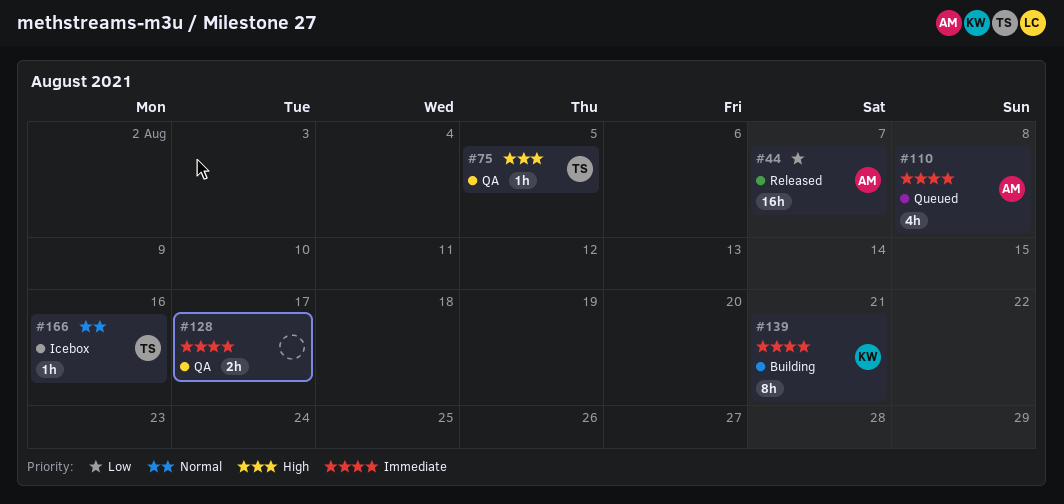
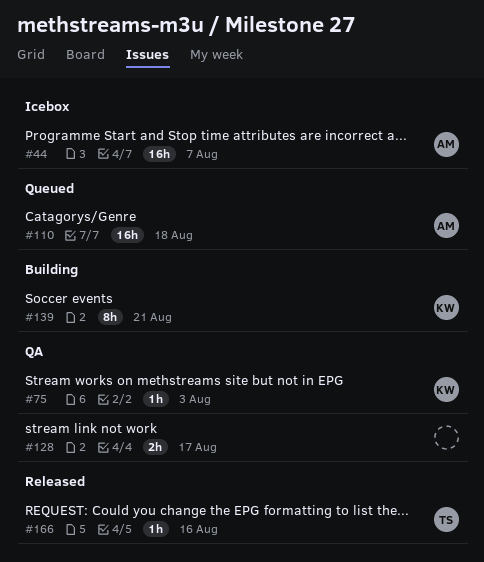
#44, status: Released -> Icebox
#75, owner: TS -> KW
#75, due: Aug 5 -> Aug 3
#110, estimate: 4h -> 16h
#110, due: Aug 8 -> Aug 18
#166, status: Icebox -> Released

